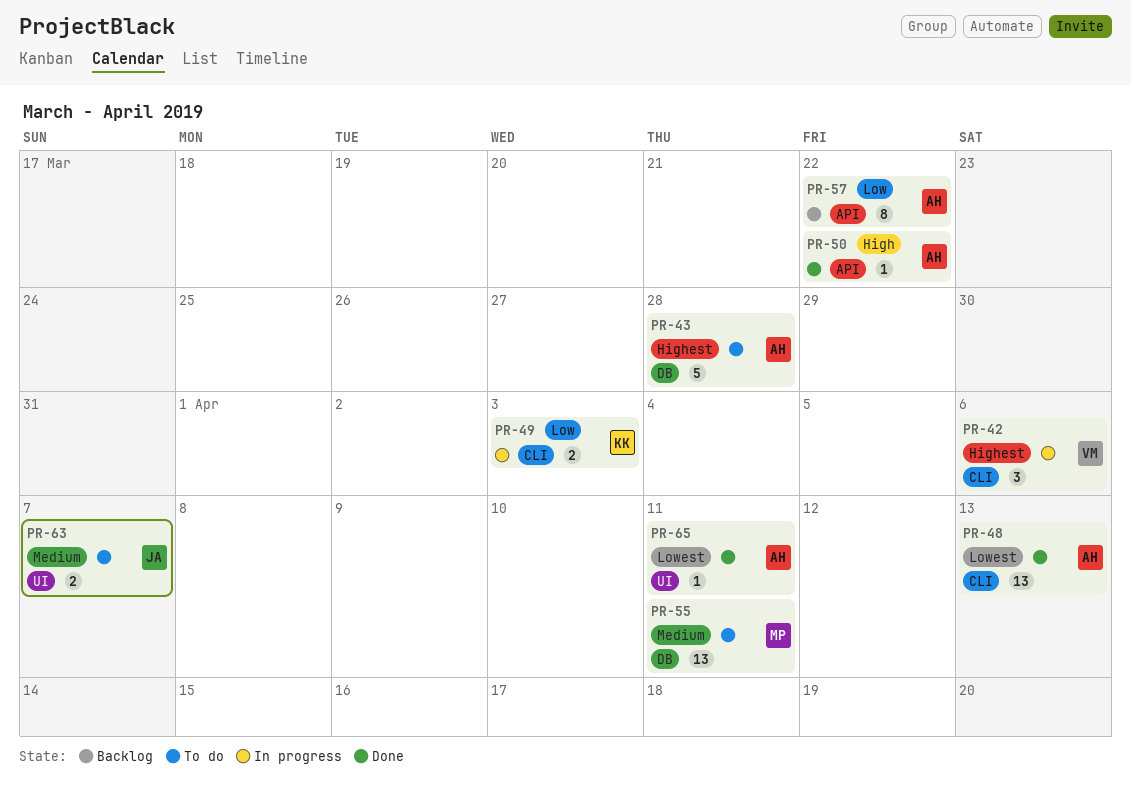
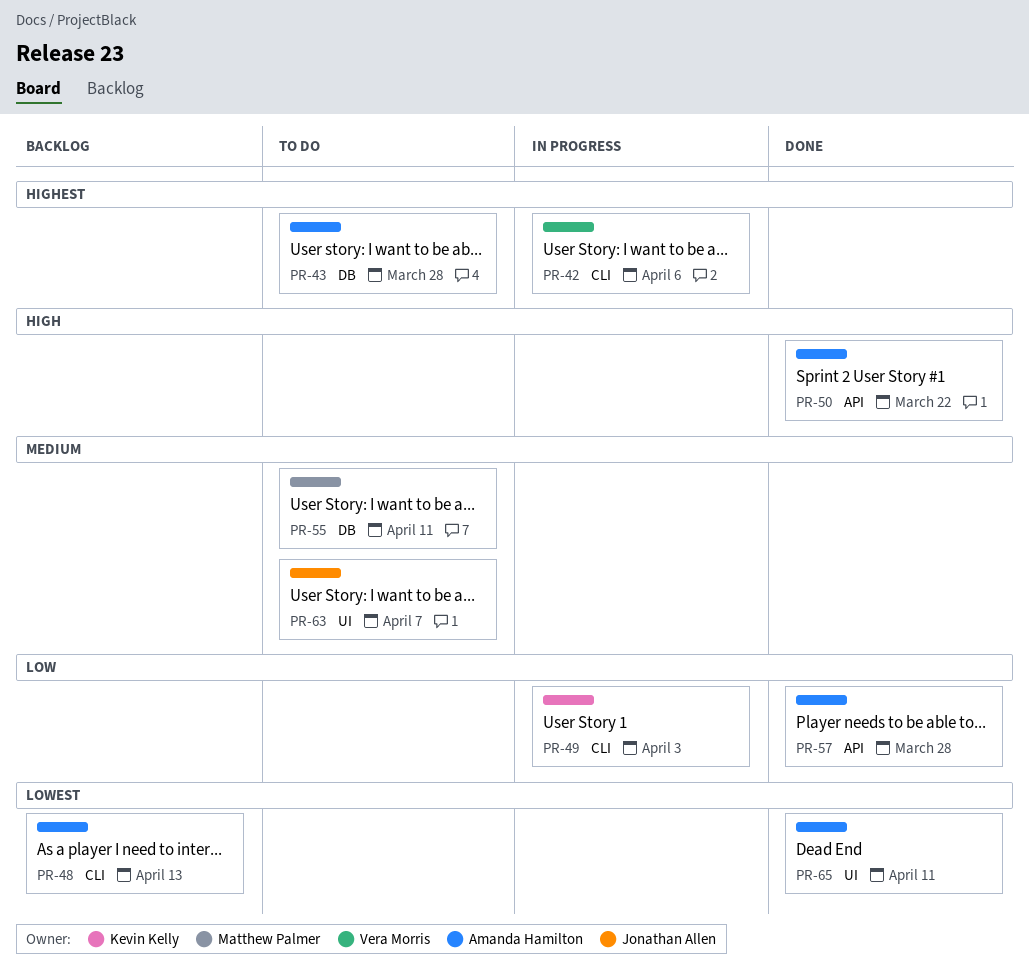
PR-48, status: Done -> Backlog
PR-57, status: Backlog -> Done
PR-57, due: Mar 22 -> Mar 28

